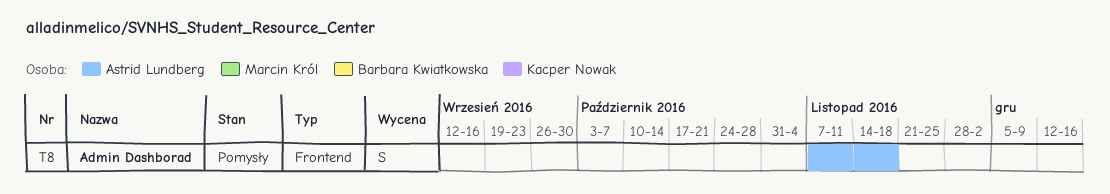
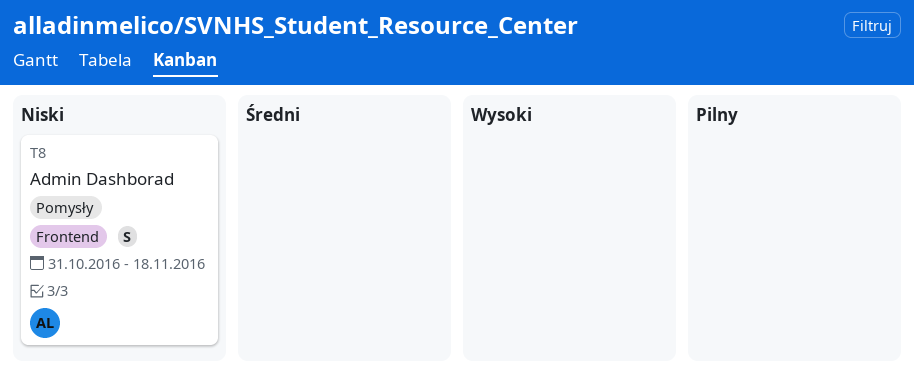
T8, start: Nov 7 -> Oct 31

